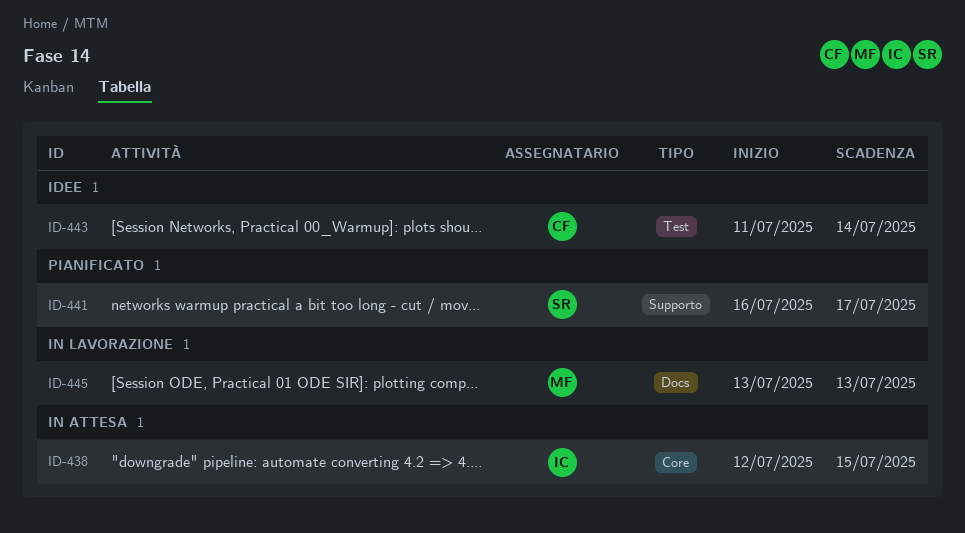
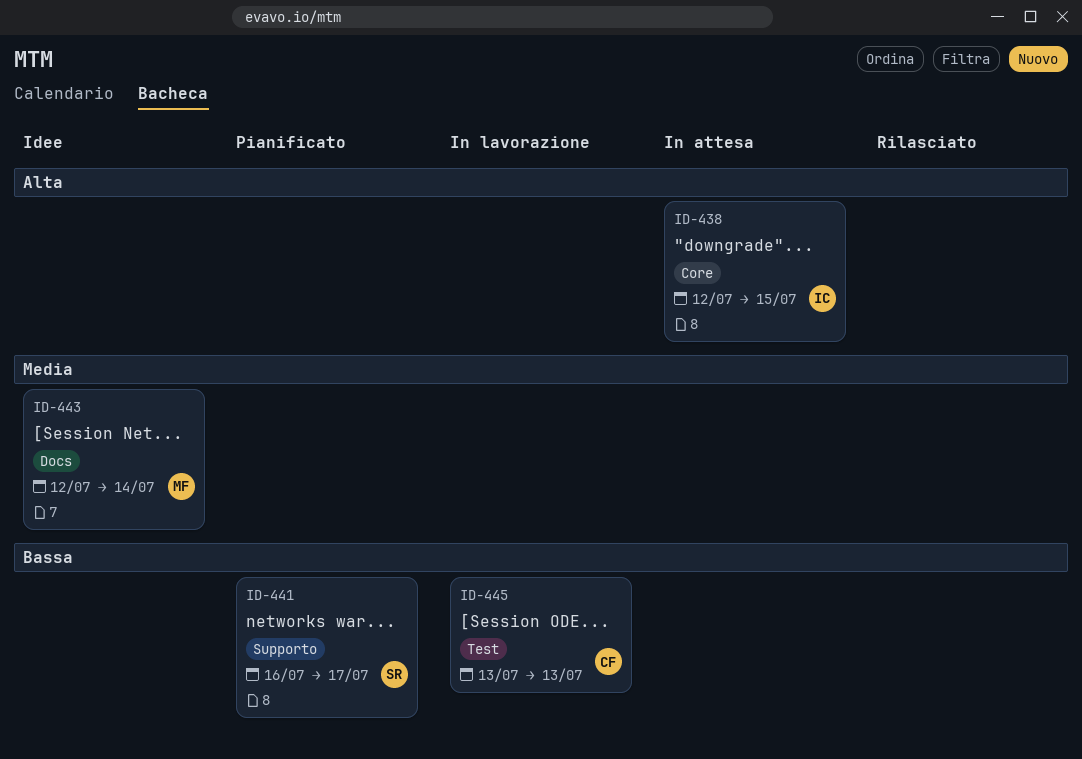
ID-443, owner: CF -> MF
ID-443, label: Test -> Docs
ID-443, start: Jul 11 -> Jul 12
ID-445, owner: MF -> CF
ID-445, label: Docs -> Test

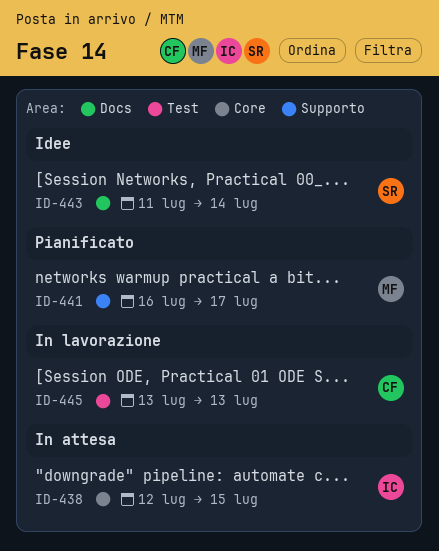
ID-441, owner: SR -> MF
ID-443, owner: MF -> SR
ID-443, start: Jul 12 -> Jul 11

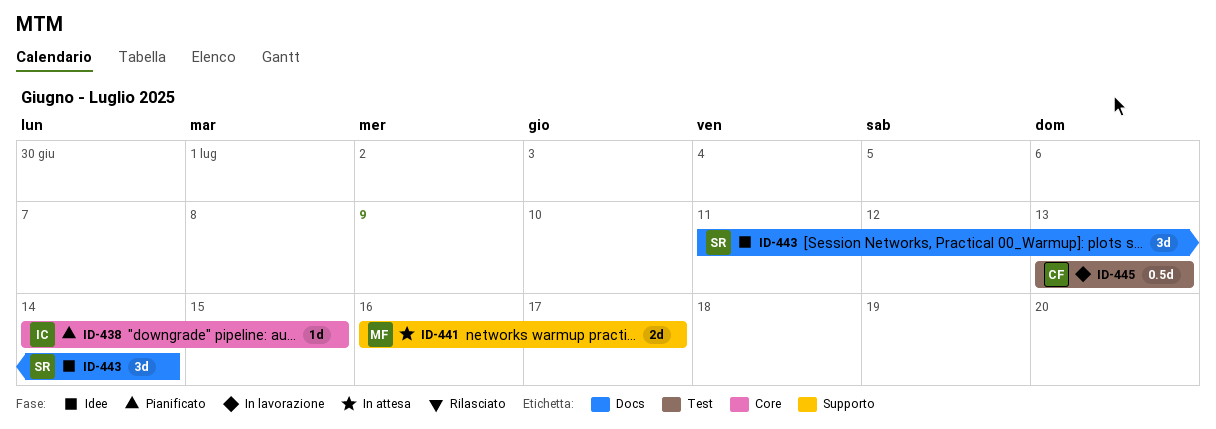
ID-438, status: In attesa -> Pianificato
ID-438, start: Jul 12 -> Jul 14
ID-441, status: Pianificato -> In attesa

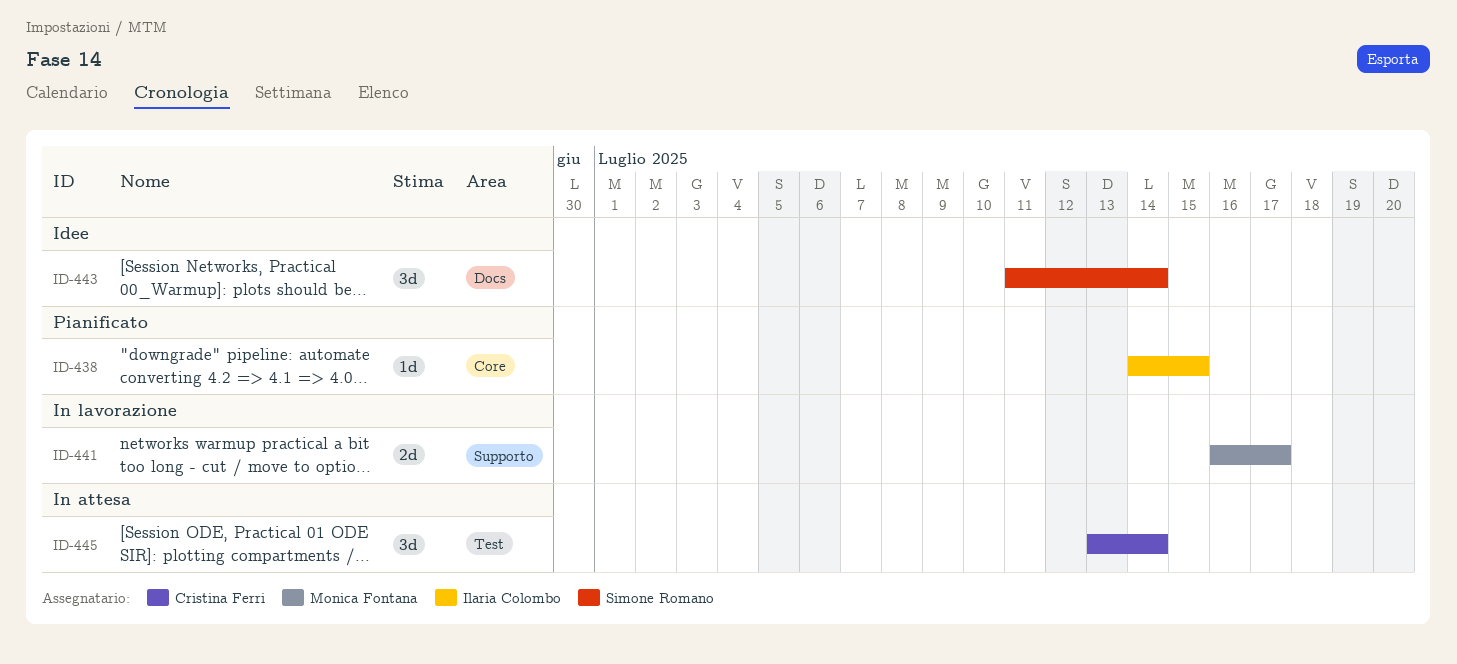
ID-441, status: In attesa -> In lavorazione
ID-445, status: In lavorazione -> In attesa
ID-445, estimate: 0.5d -> 3d
ID-445, due: Jul 13 -> Jul 14

